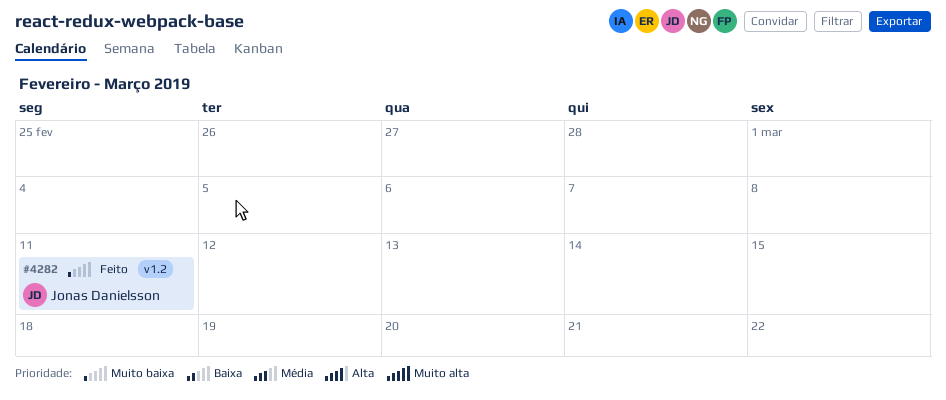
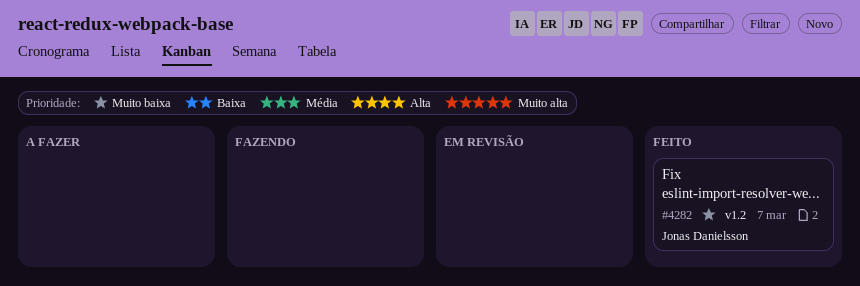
#4282, due: Mar 11 -> Mar 7

